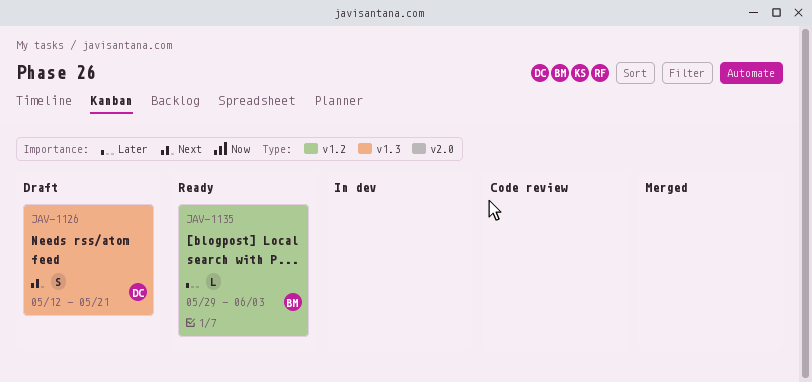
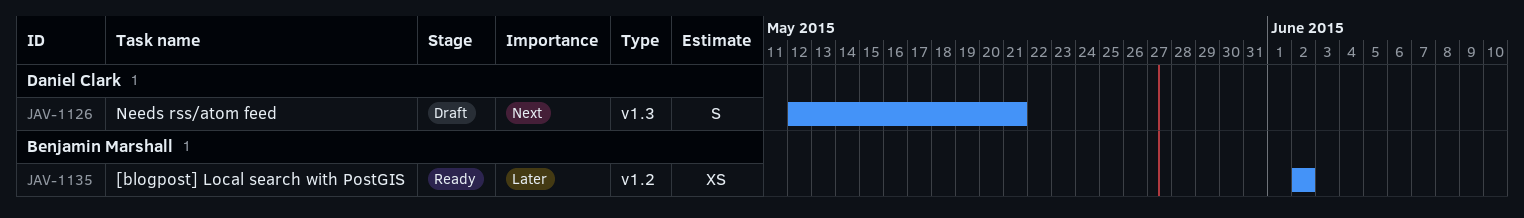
JAV-1135, estimate: L -> XS
JAV-1135, start: May 29 -> Jun 2
JAV-1135, due: Jun 3 -> Jun 2

